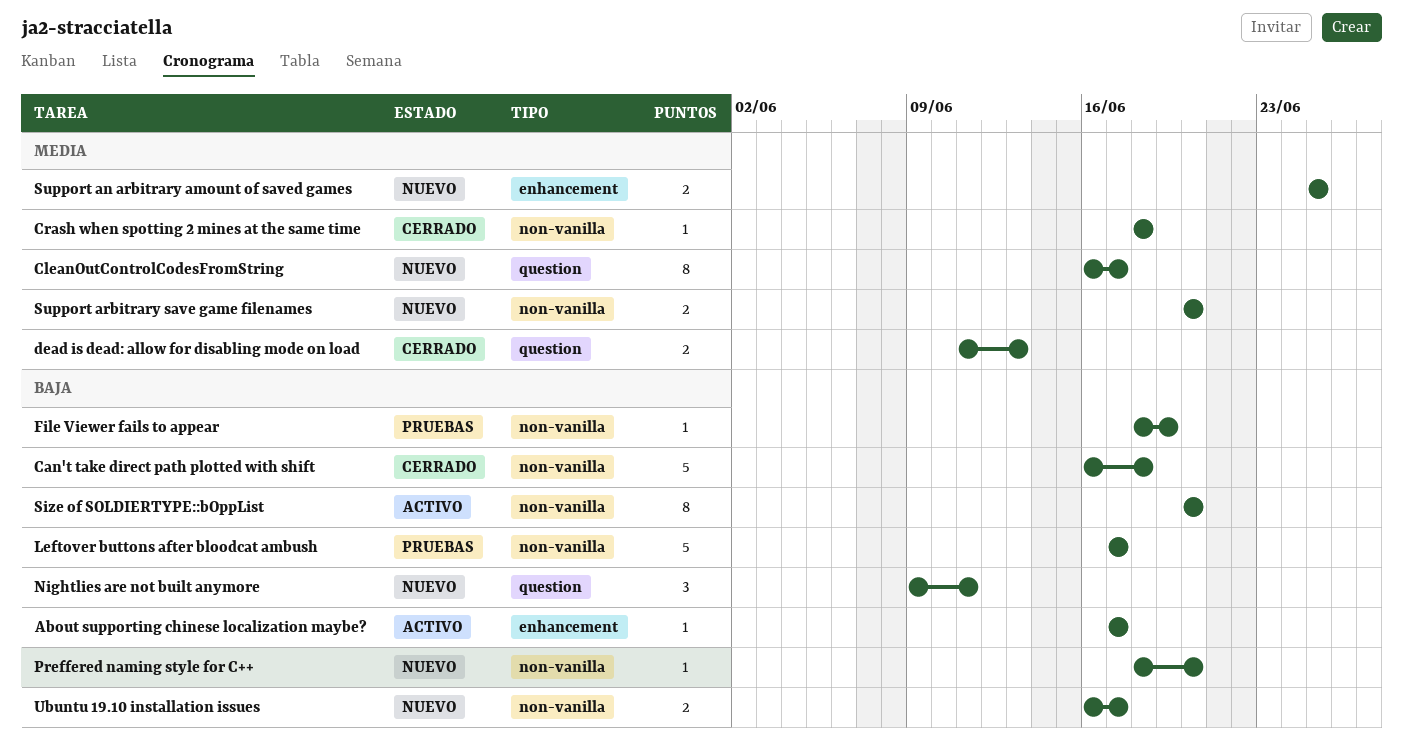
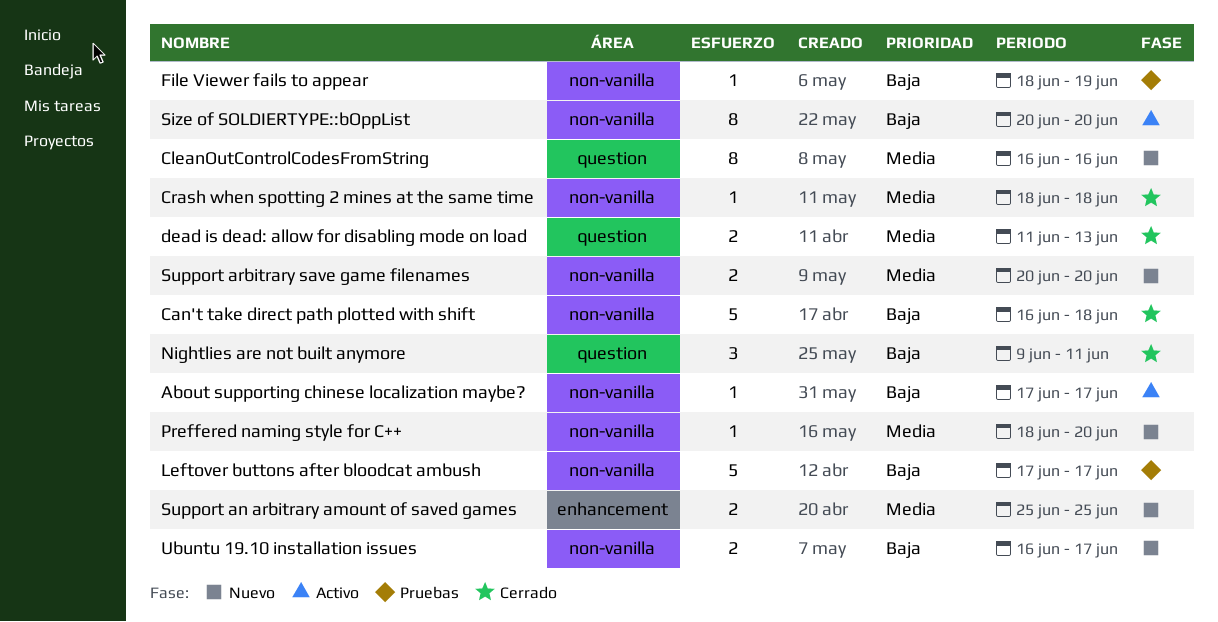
About supporting chinese localization maybe?, label: enhancement -> non-vanilla
CleanOutControlCodesFromString, due: Jun 17 -> Jun 16
Nightlies are not built anymore, status: Nuevo -> Cerrado
Preffered naming style for C++, priority: Baja -> Media

